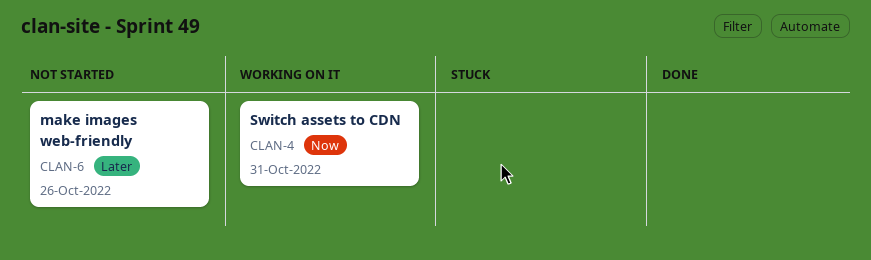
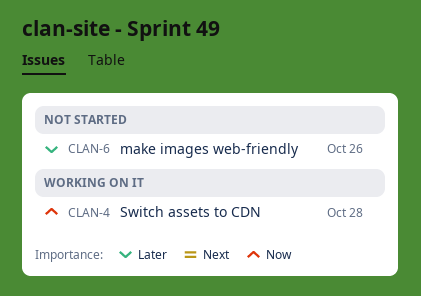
CLAN-4, due: Oct 31 -> Oct 28

